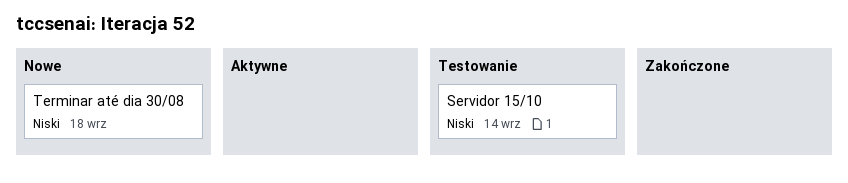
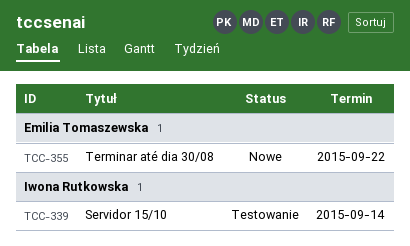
Terminar até dia 30/08, due: Sep 18 -> Sep 22

